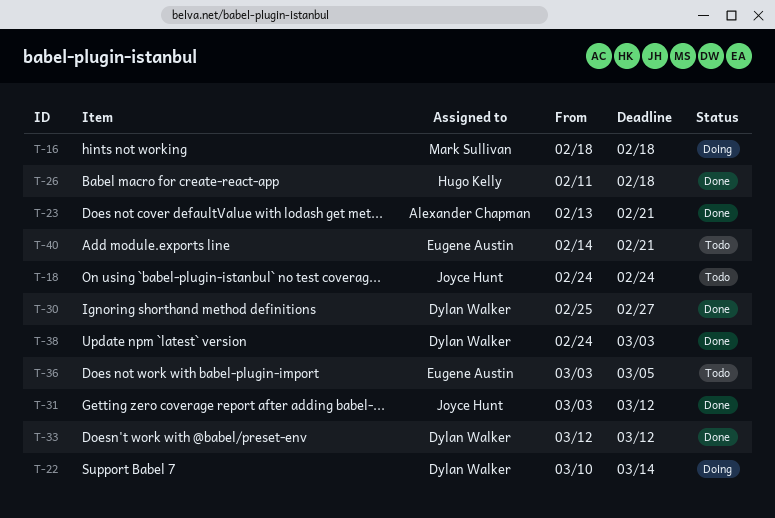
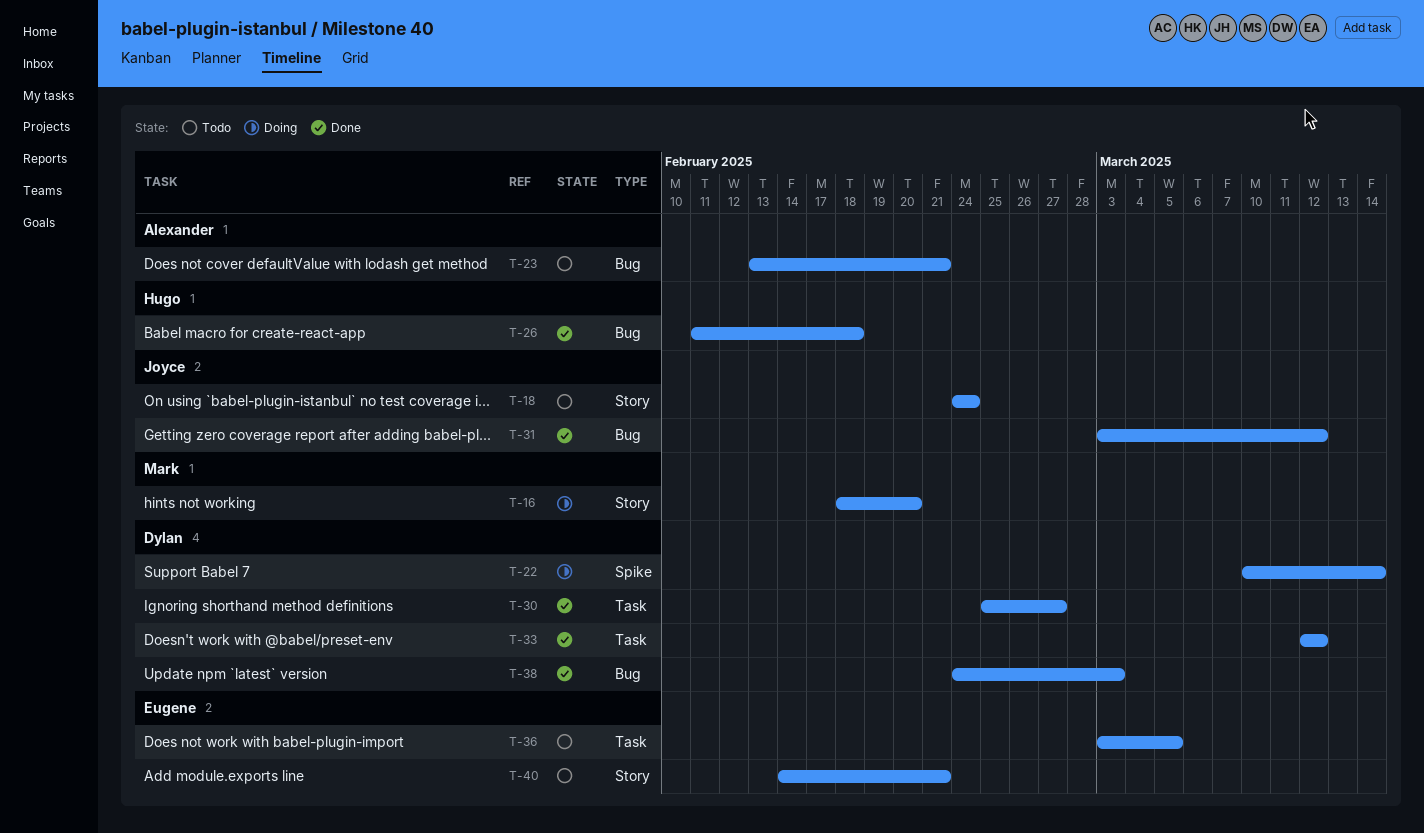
T-16, due: Feb 18 -> Feb 20
T-23, status: Done -> Todo

